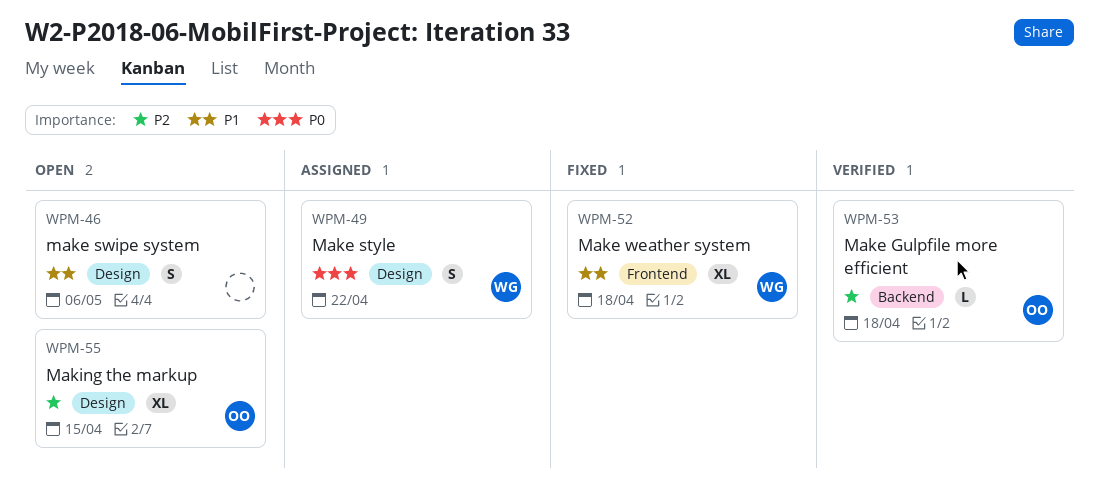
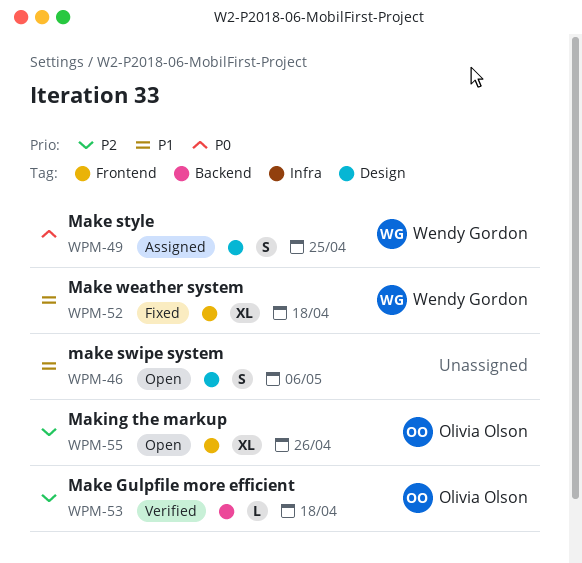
WPM-49, due: Apr 22 -> Apr 25
WPM-55, label: Design -> Frontend
WPM-55, due: Apr 15 -> Apr 26

